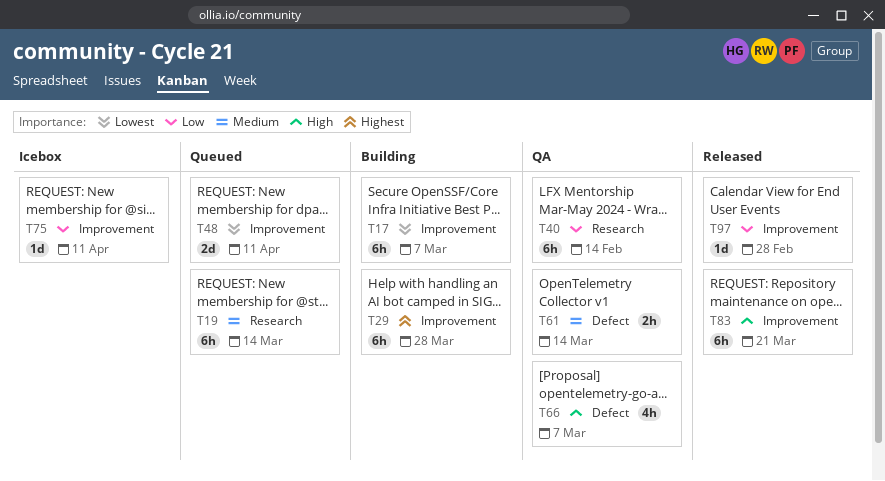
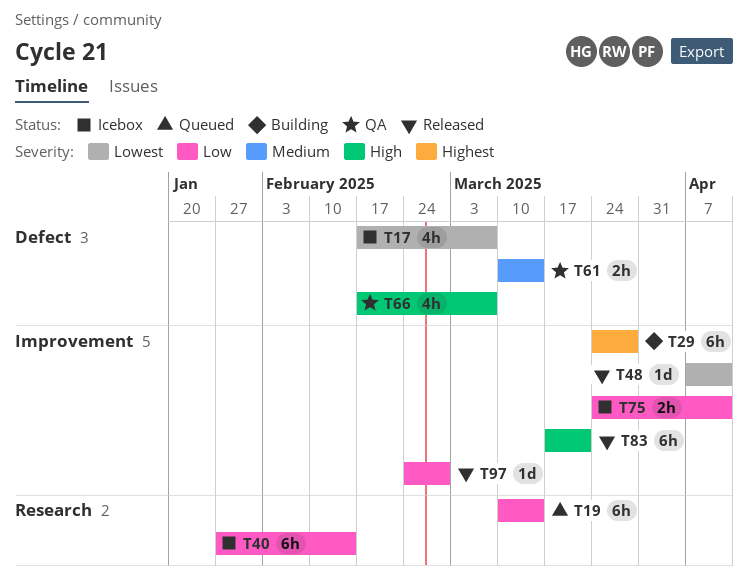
T17, status: Building -> Icebox
T17, label: Improvement -> Defect
T17, estimate: 6h -> 4h
T19, priority: Medium -> Low
T40, status: QA -> Icebox
T48, status: Queued -> Released
T48, estimate: 2d -> 1d
T75, estimate: 1d -> 2h

